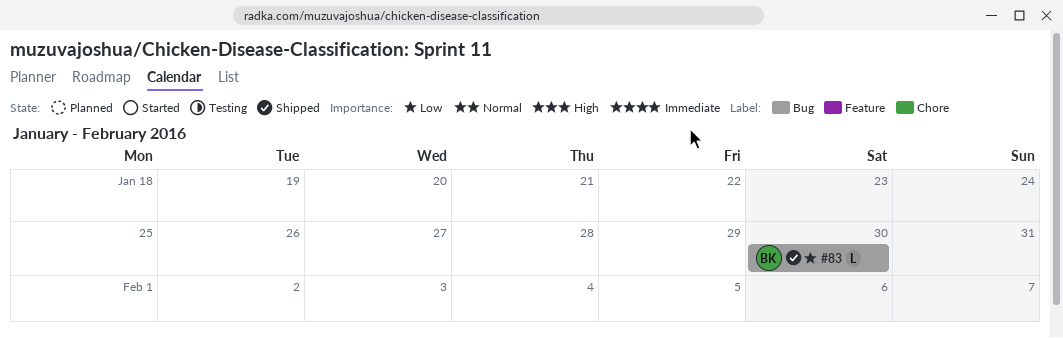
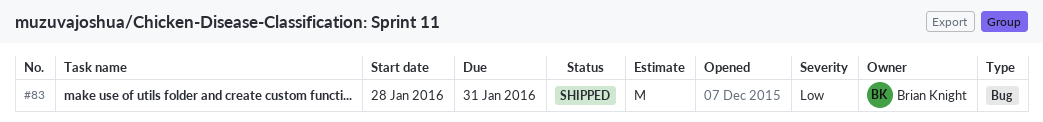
#83, estimate: L -> M
#83, start: Jan 30 -> Jan 28
#83, due: Jan 30 -> Jan 31

